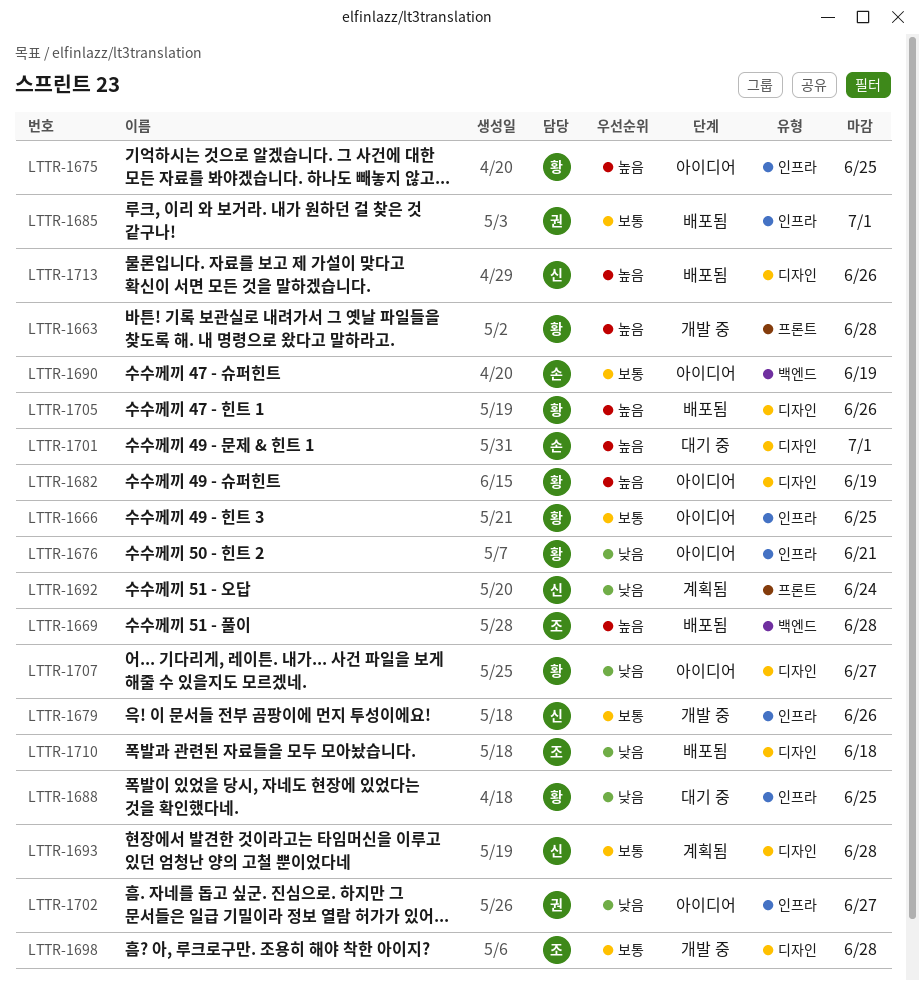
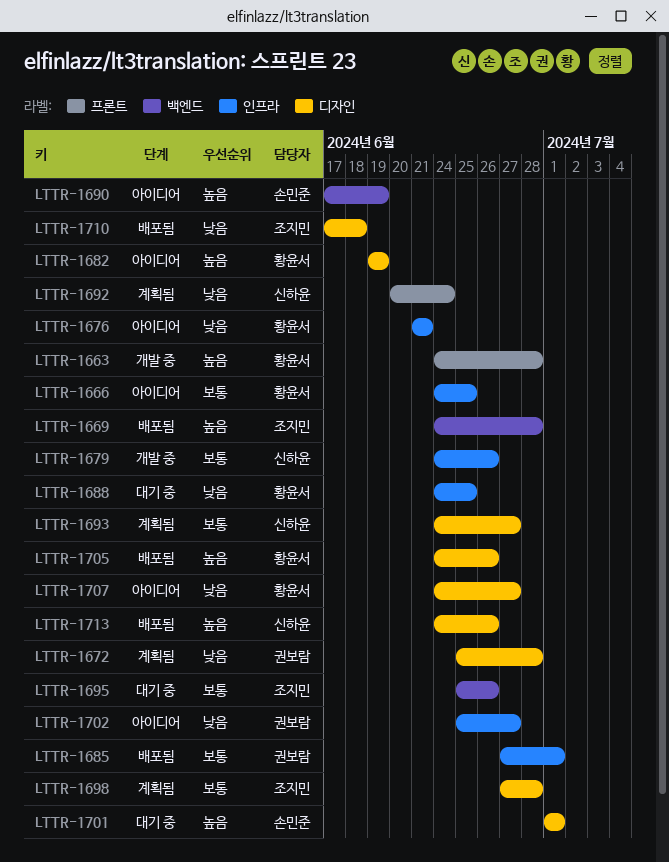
LTTR-1672: none -> present
LTTR-1675: present -> none
LTTR-1690, priority: 보통 -> 높음
LTTR-1693, due: Jun 28 -> Jun 27
LTTR-1695: none -> present
LTTR-1698, status: 개발 중 -> 계획됨

